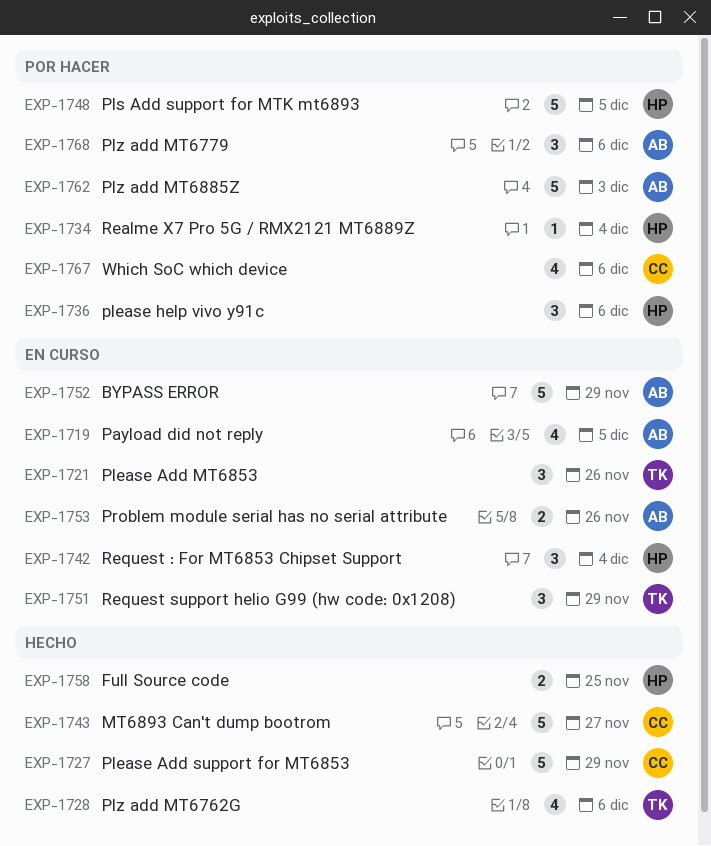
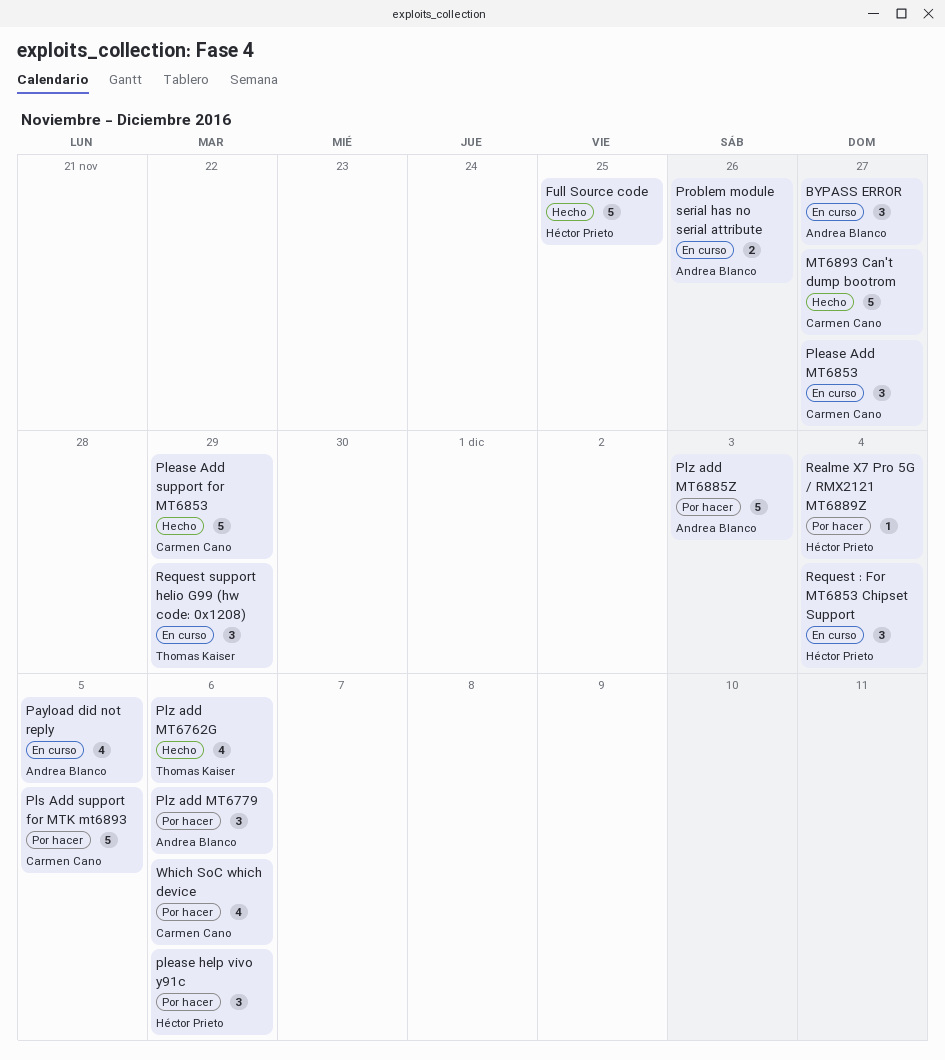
BYPASS ERROR, estimate: 5 -> 3
BYPASS ERROR, due: Nov 29 -> Nov 27
Full Source code, estimate: 2 -> 5
Please Add MT6853, owner: Thomas Kaiser -> Carmen Cano
Please Add MT6853, due: Nov 26 -> Nov 27
Pls Add support for MTK mt6893, owner: Héctor Prieto -> Carmen Cano

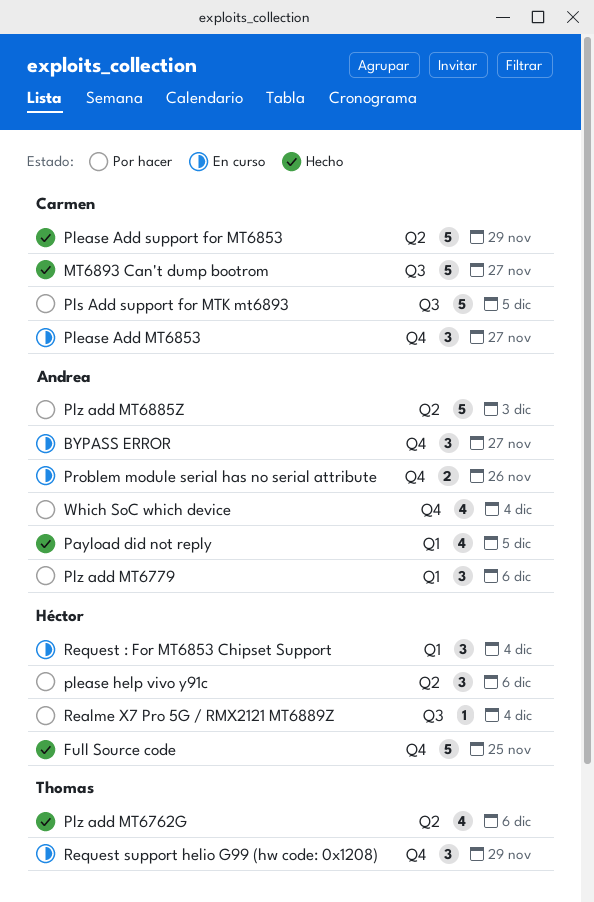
Payload did not reply, status: En curso -> Hecho
Which SoC which device, owner: Carmen Cano -> Andrea Blanco
Which SoC which device, due: Dec 6 -> Dec 4

